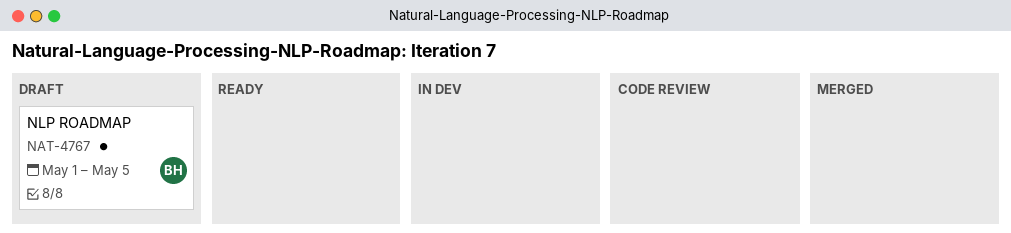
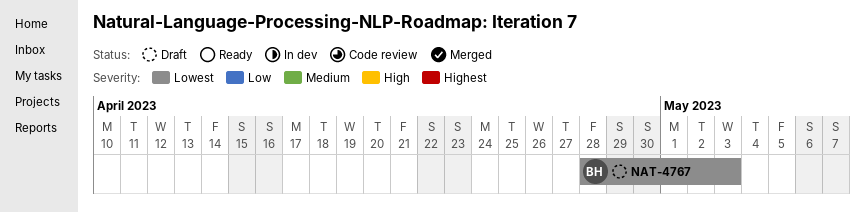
NAT-4767, start: May 1 -> Apr 28
NAT-4767, due: May 5 -> May 3

